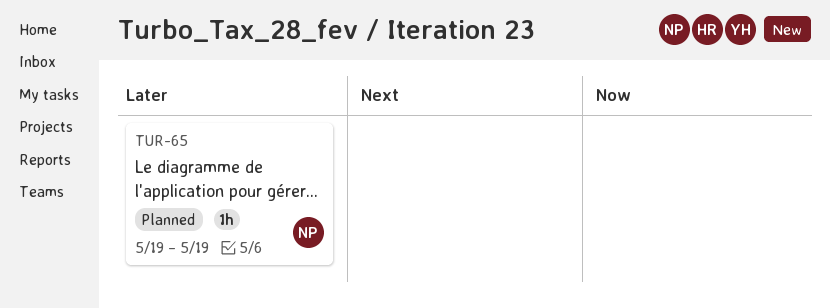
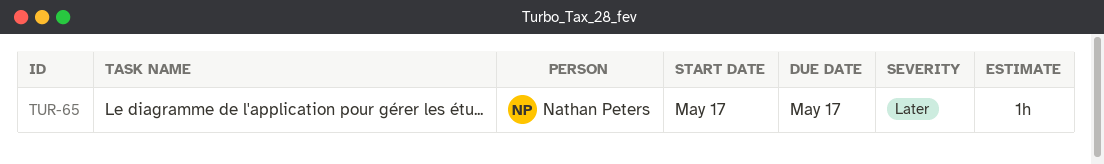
TUR-65, start: May 19 -> May 17
TUR-65, due: May 19 -> May 17

